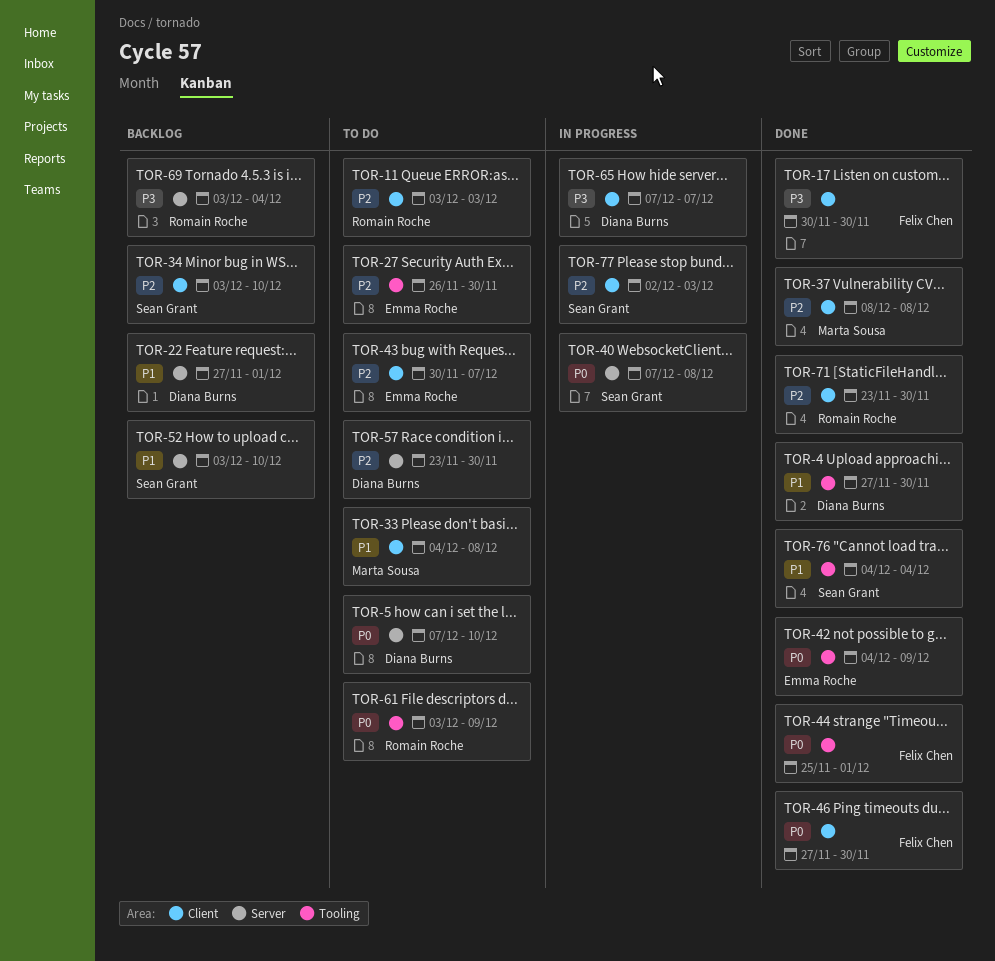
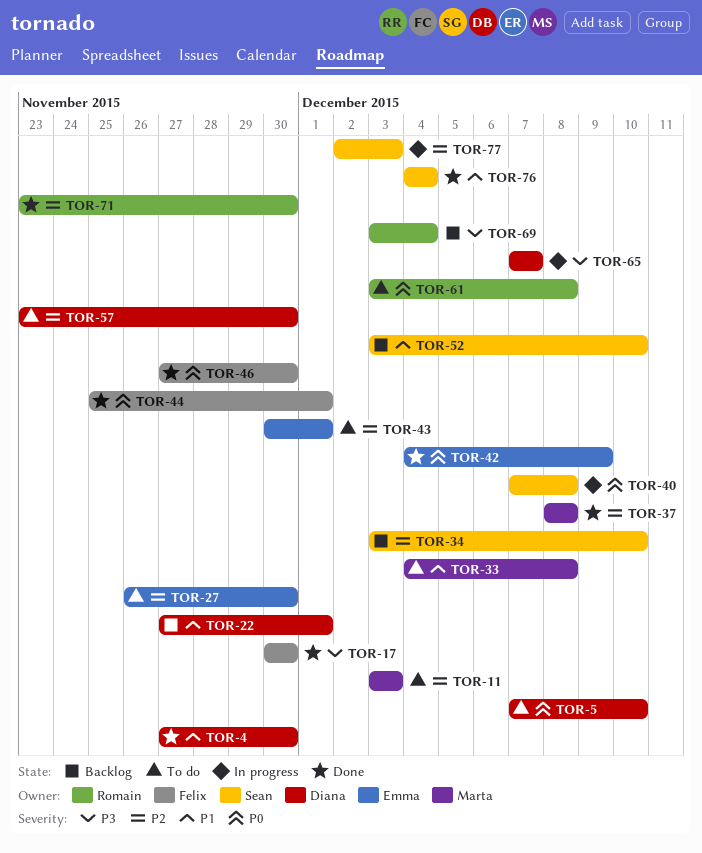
TOR-11, owner: Romain Roche -> Marta Sousa
TOR-43, due: Dec 7 -> Dec 1
TOR-61, due: Dec 9 -> Dec 8

